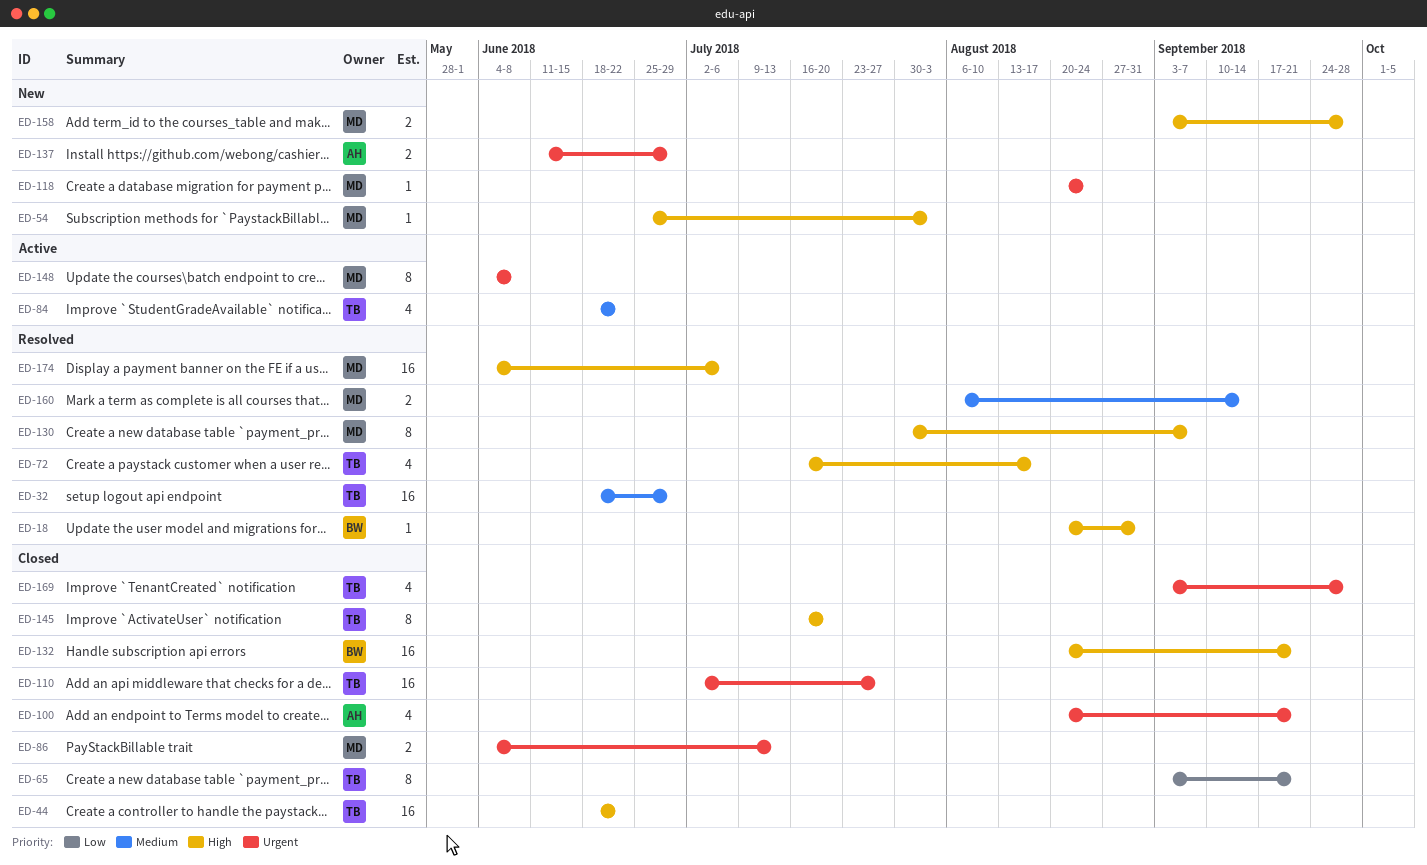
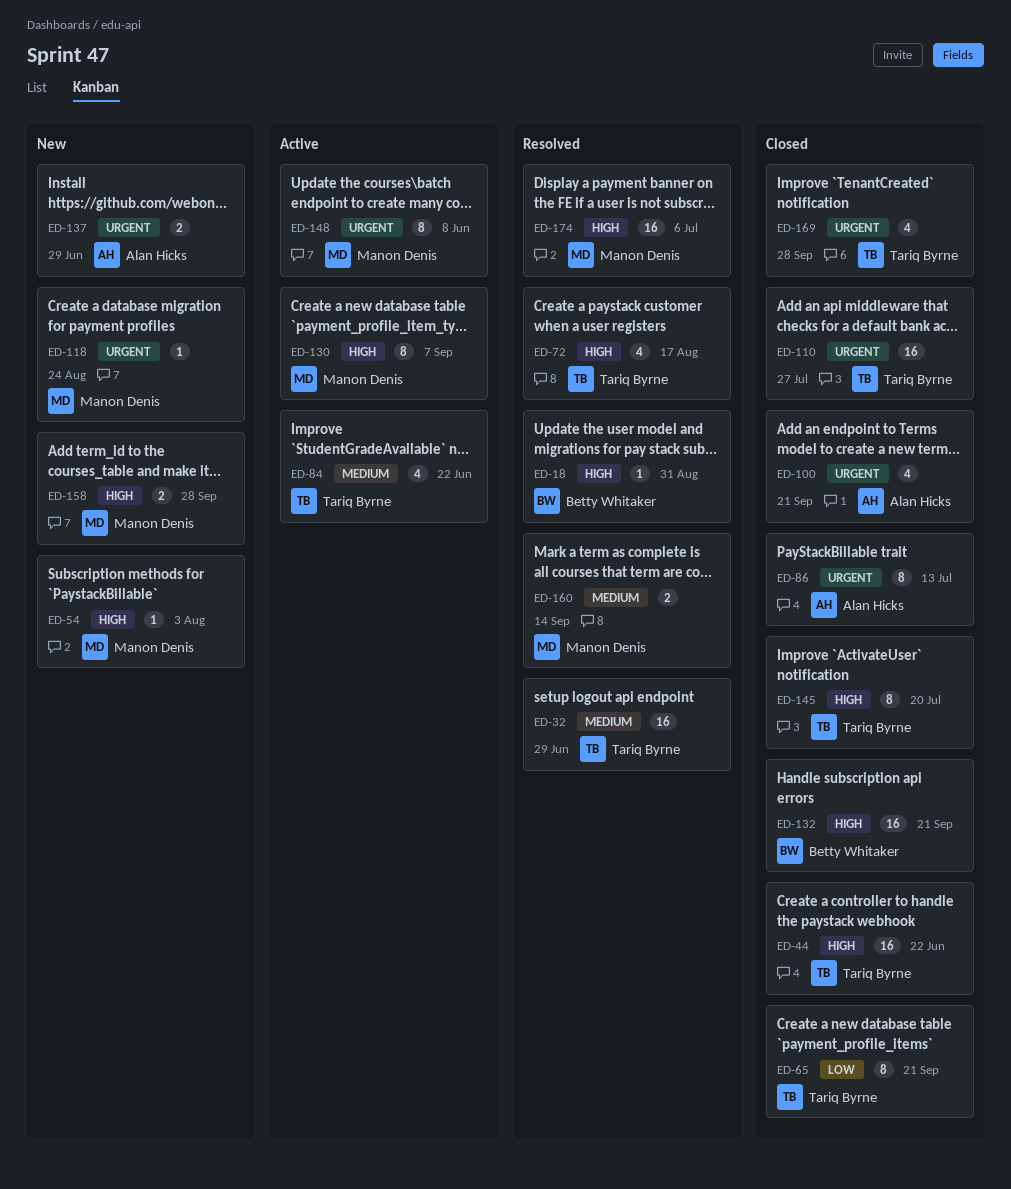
ED-86, owner: Manon Denis -> Alan Hicks
ED-86, estimate: 2 -> 8
ED-130, status: Resolved -> Active

